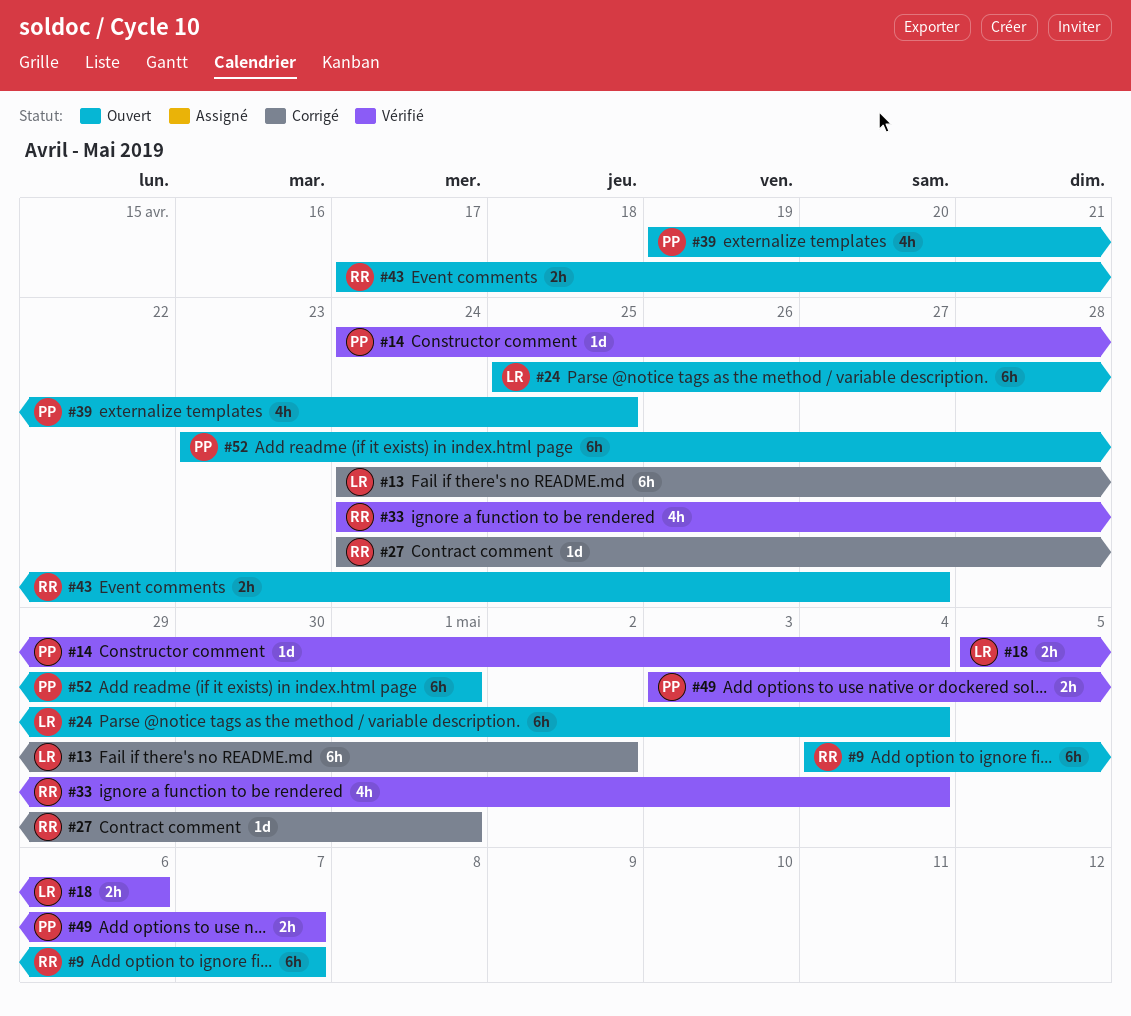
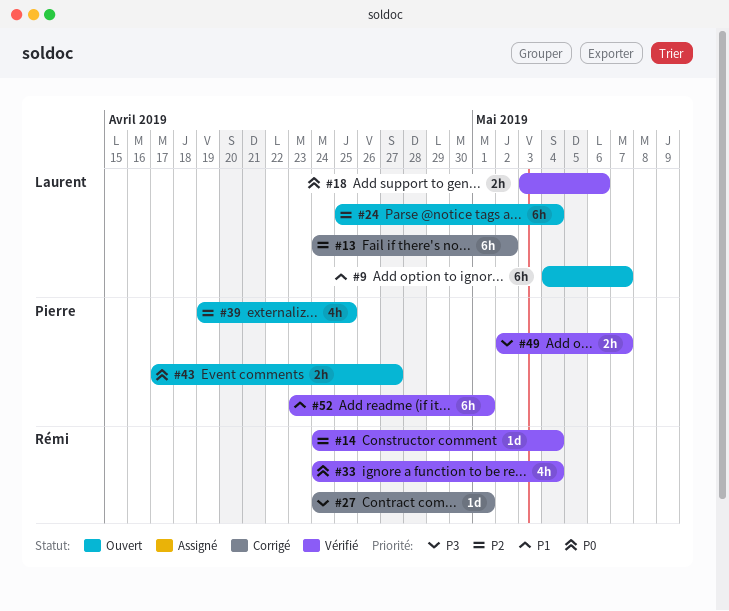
#9, owner: Rémi -> Laurent
#14, owner: Pierre -> Rémi
#18, start: May 5 -> May 3
#43, owner: Rémi -> Pierre
#49, start: May 3 -> May 2
#52, status: Ouvert -> Vérifié

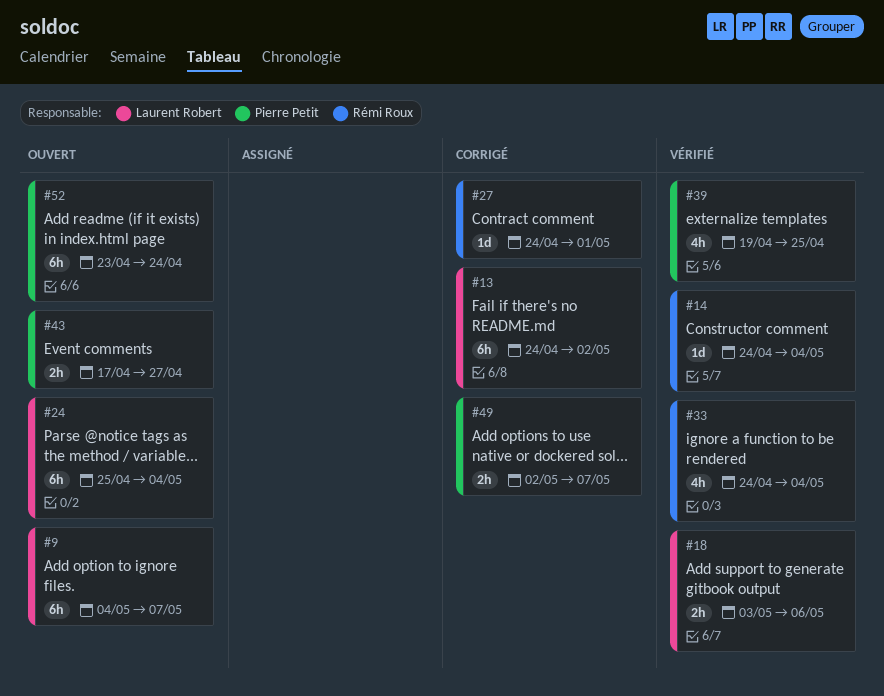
#39, status: Ouvert -> Vérifié
#49, status: Vérifié -> Corrigé
#52, status: Vérifié -> Ouvert
#52, due: May 1 -> Apr 24

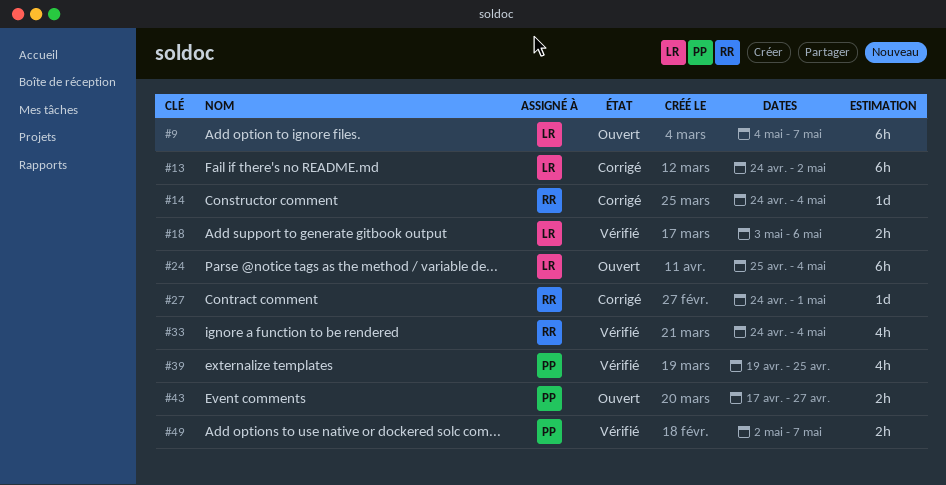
#14, status: Vérifié -> Corrigé
#49, status: Corrigé -> Vérifié
#52: present -> none

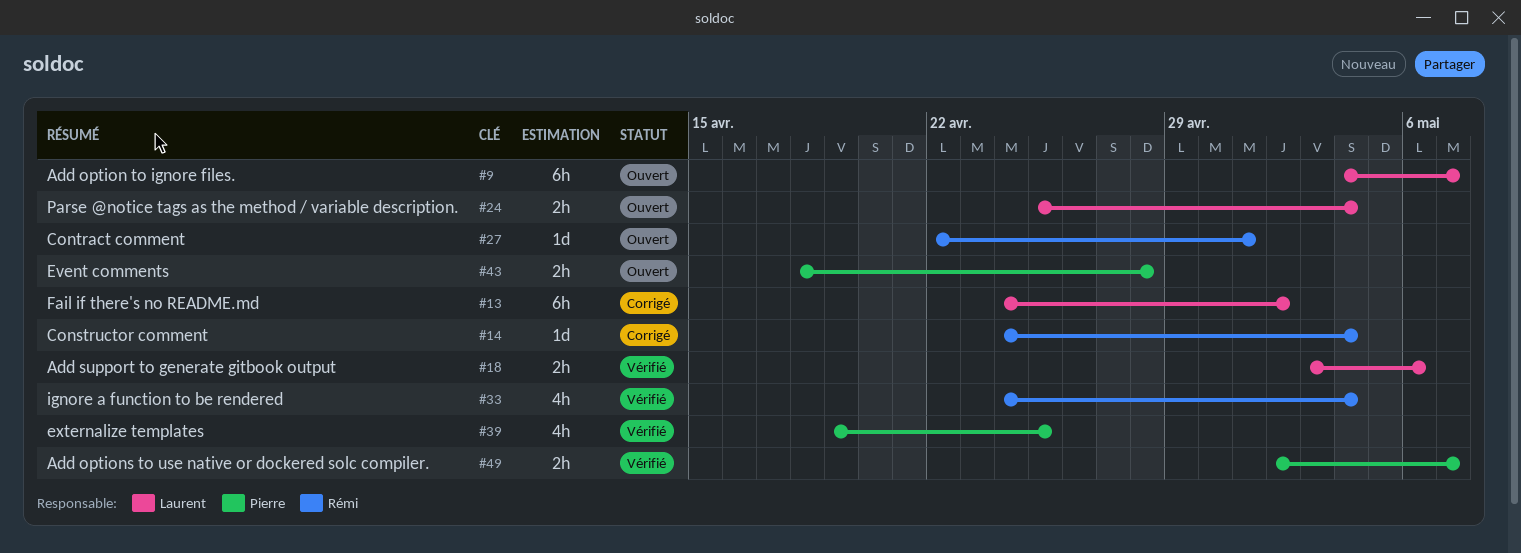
#24, estimate: 6h -> 2h
#27, status: Corrigé -> Ouvert
#27, start: Apr 24 -> Apr 22
#43, start: Apr 17 -> Apr 18
#43, due: Apr 27 -> Apr 28

